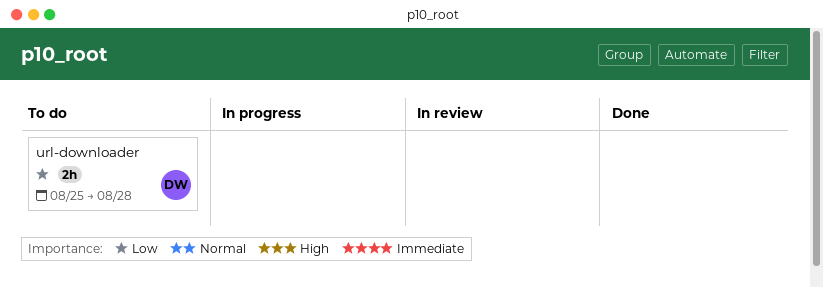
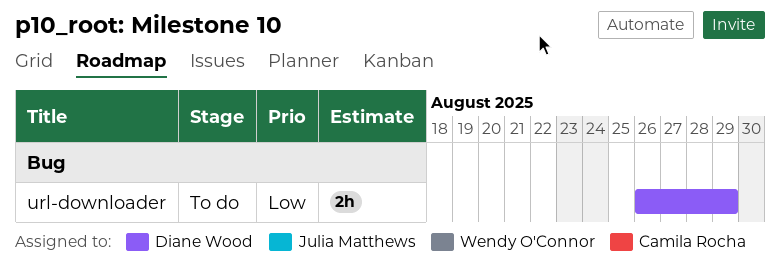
url-downloader, start: Aug 25 -> Aug 26
url-downloader, due: Aug 28 -> Aug 29

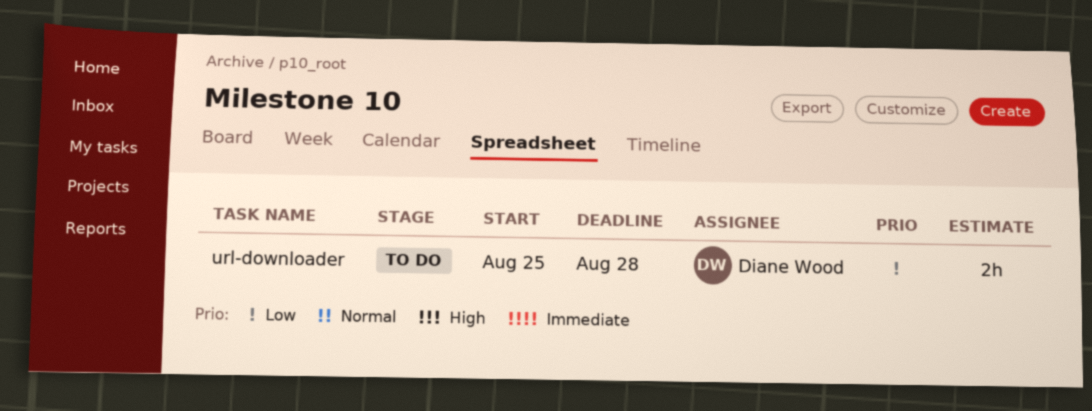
url-downloader, start: Aug 26 -> Aug 25
url-downloader, due: Aug 29 -> Aug 28

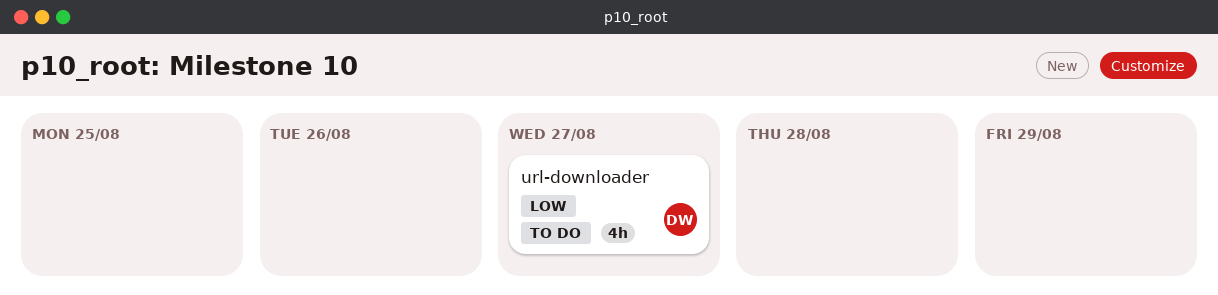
url-downloader, estimate: 2h -> 4h
url-downloader, due: Aug 28 -> Aug 27

